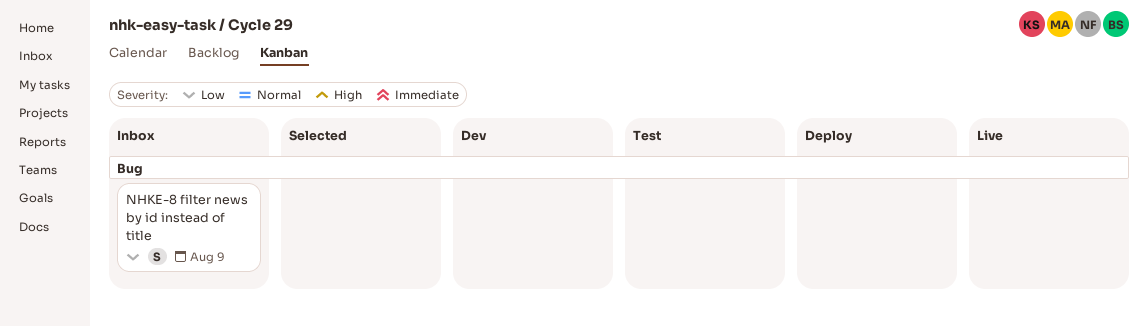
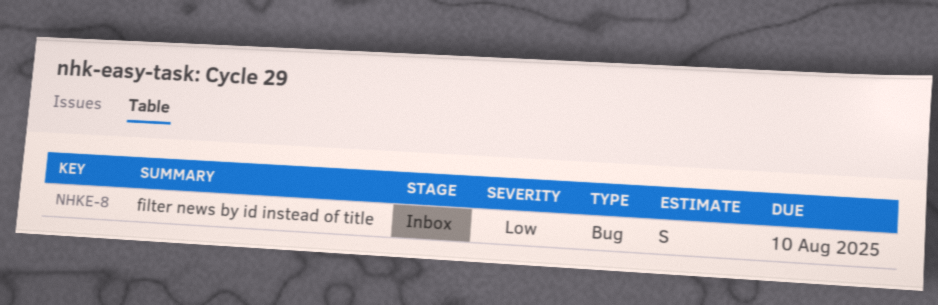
NHKE-8, due: Aug 9 -> Aug 10

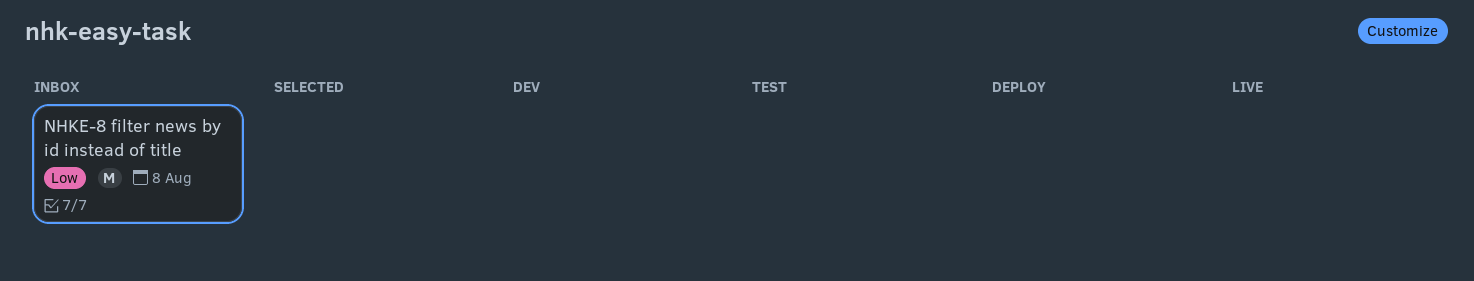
NHKE-8, estimate: S -> M
NHKE-8, due: Aug 10 -> Aug 8

